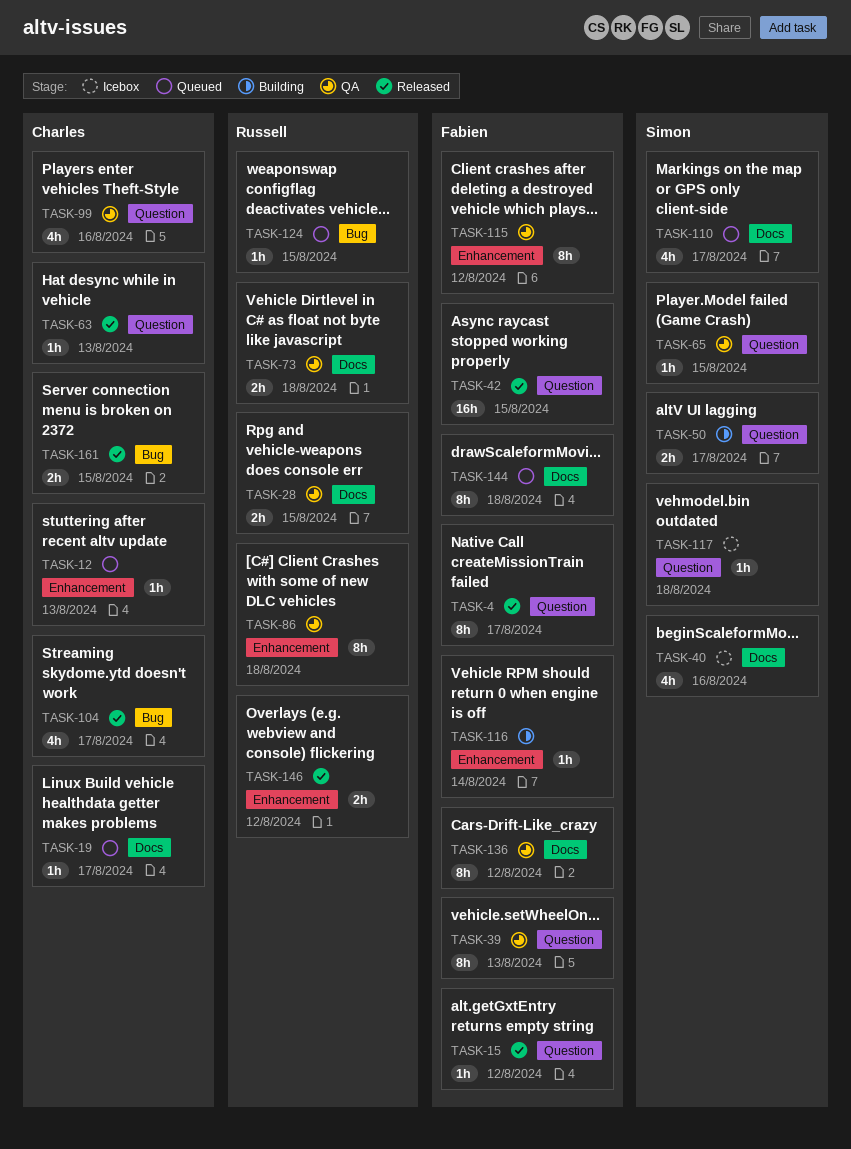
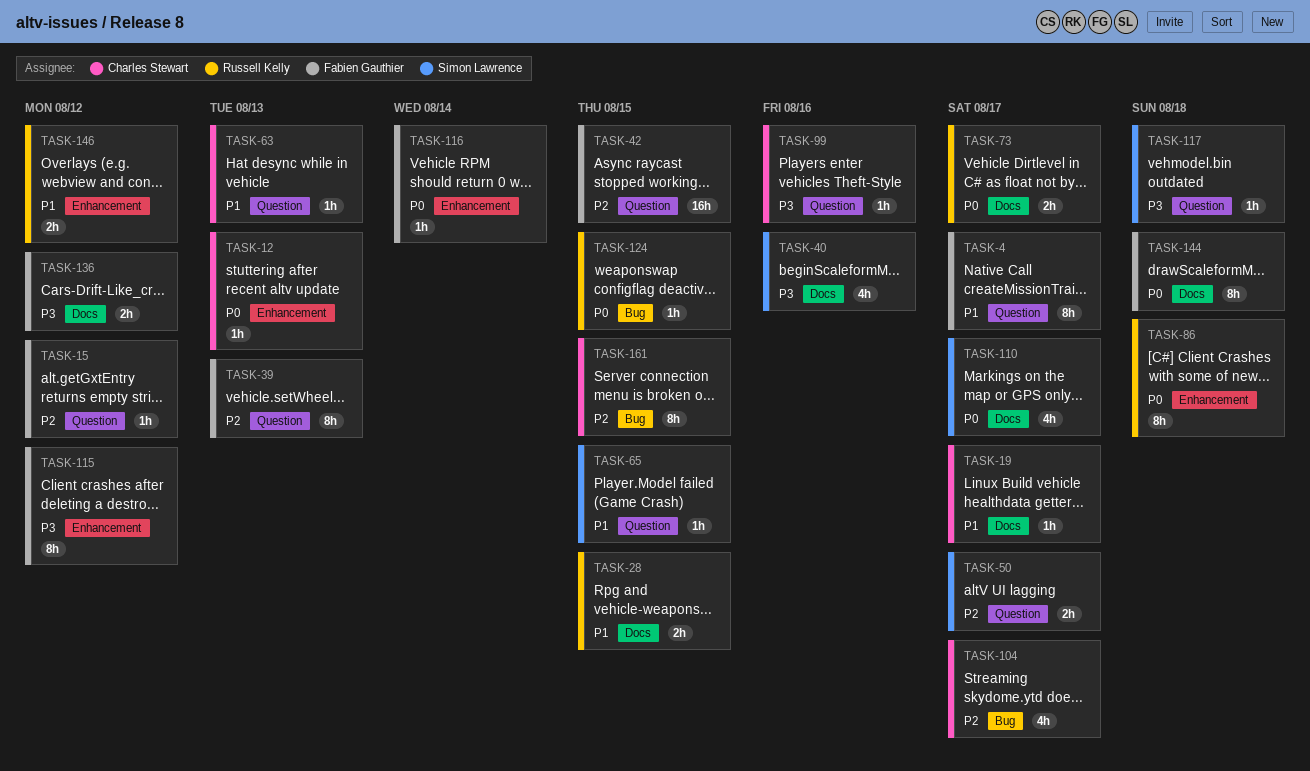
TASK-73, due: Aug 18 -> Aug 17
TASK-99, estimate: 4h -> 1h
TASK-136, estimate: 8h -> 2h
TASK-161, estimate: 2h -> 8h

